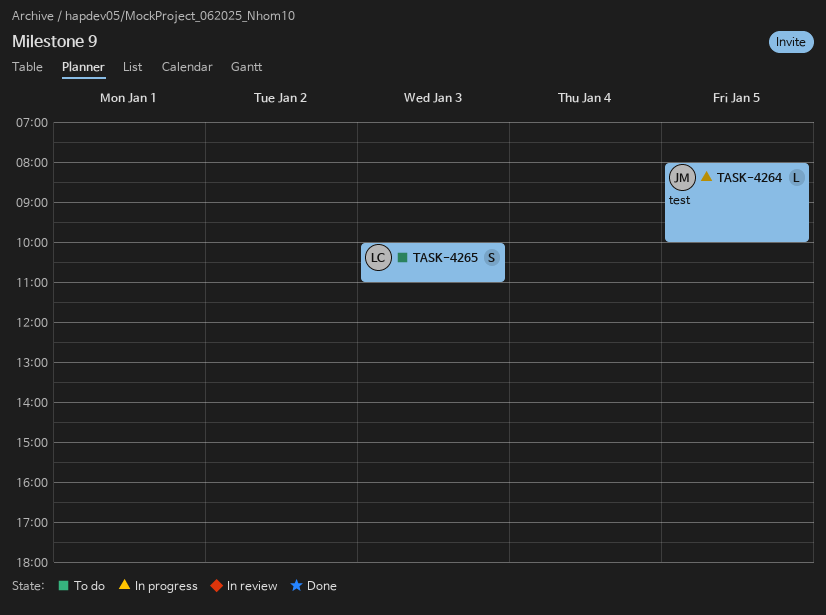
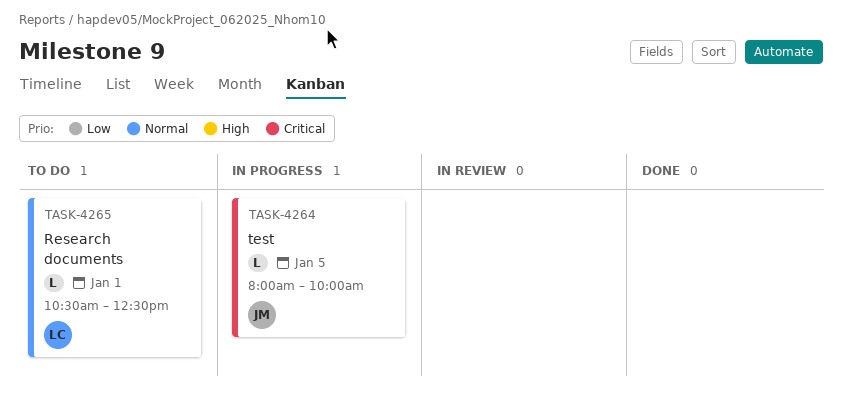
TASK-4265, estimate: S -> L
TASK-4265, day: Jan 3 -> Jan 1
TASK-4265, begins: 10:00 -> 10:30
TASK-4265, ends: 11:00 -> 12:30

